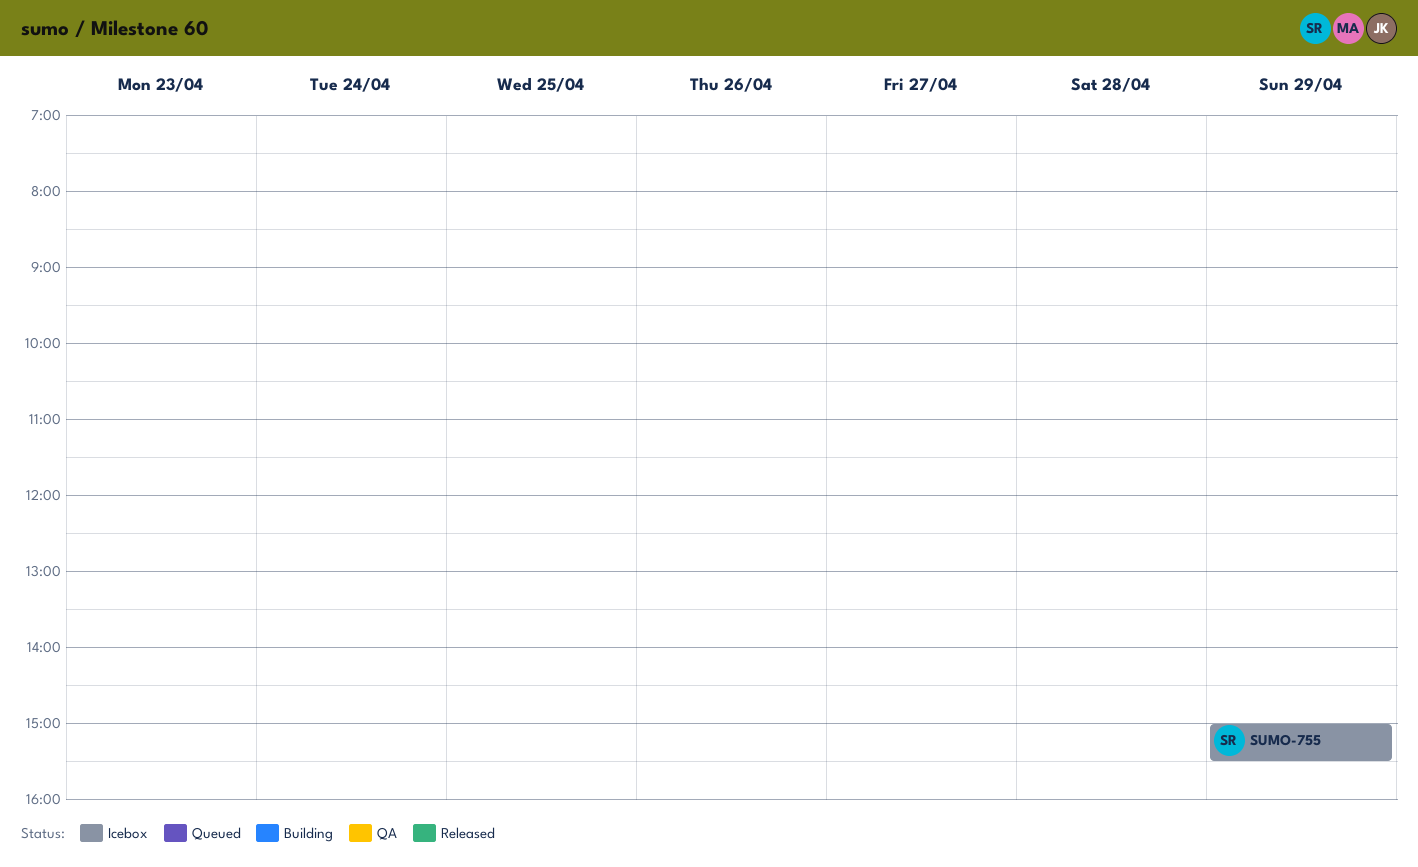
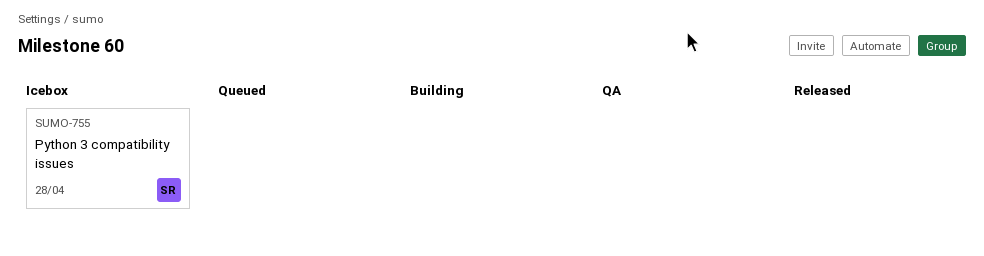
SUMO-755, day: Apr 29 -> Apr 28

